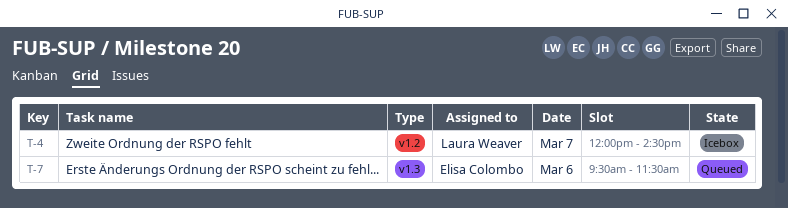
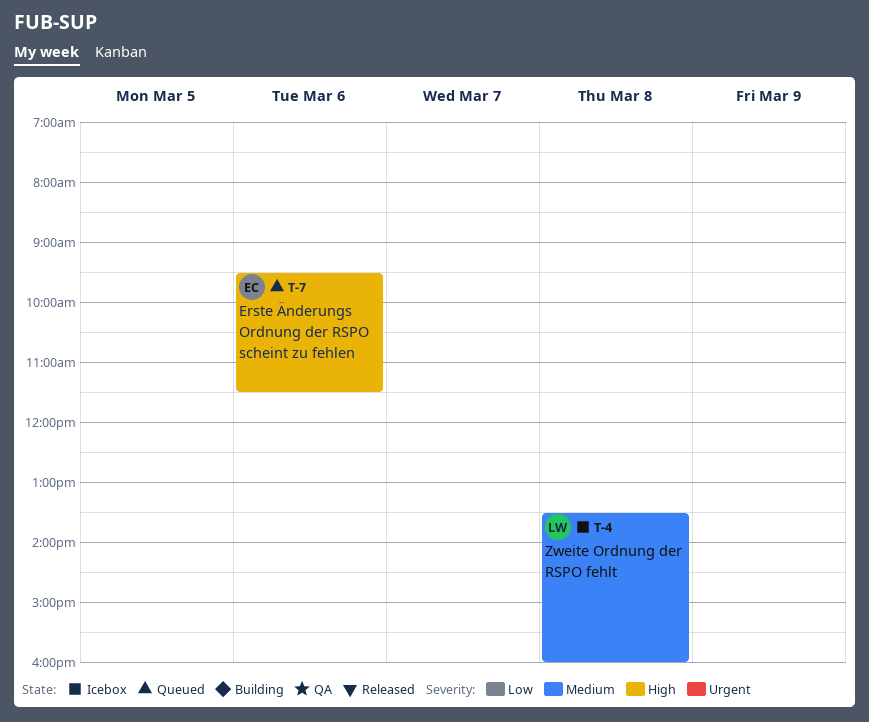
T-4, day: Mar 7 -> Mar 8
T-4, begins: 12:00 -> 13:30
T-4, ends: 14:30 -> 16:00

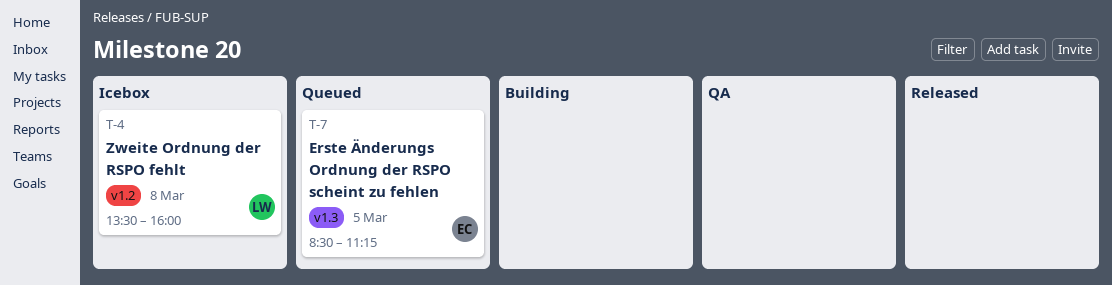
T-7, day: Mar 6 -> Mar 5
T-7, begins: 09:30 -> 08:30
T-7, ends: 11:30 -> 11:15

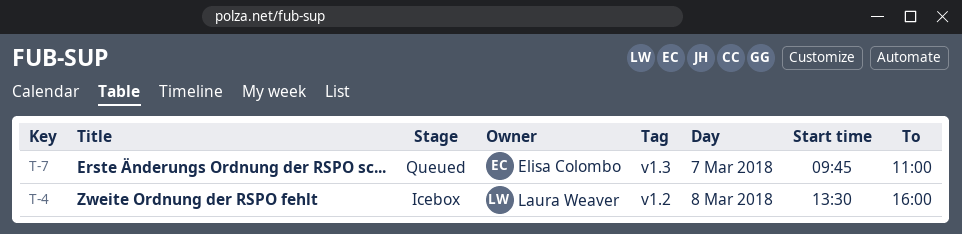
T-7, day: Mar 5 -> Mar 7
T-7, begins: 08:30 -> 09:45
T-7, ends: 11:15 -> 11:00

